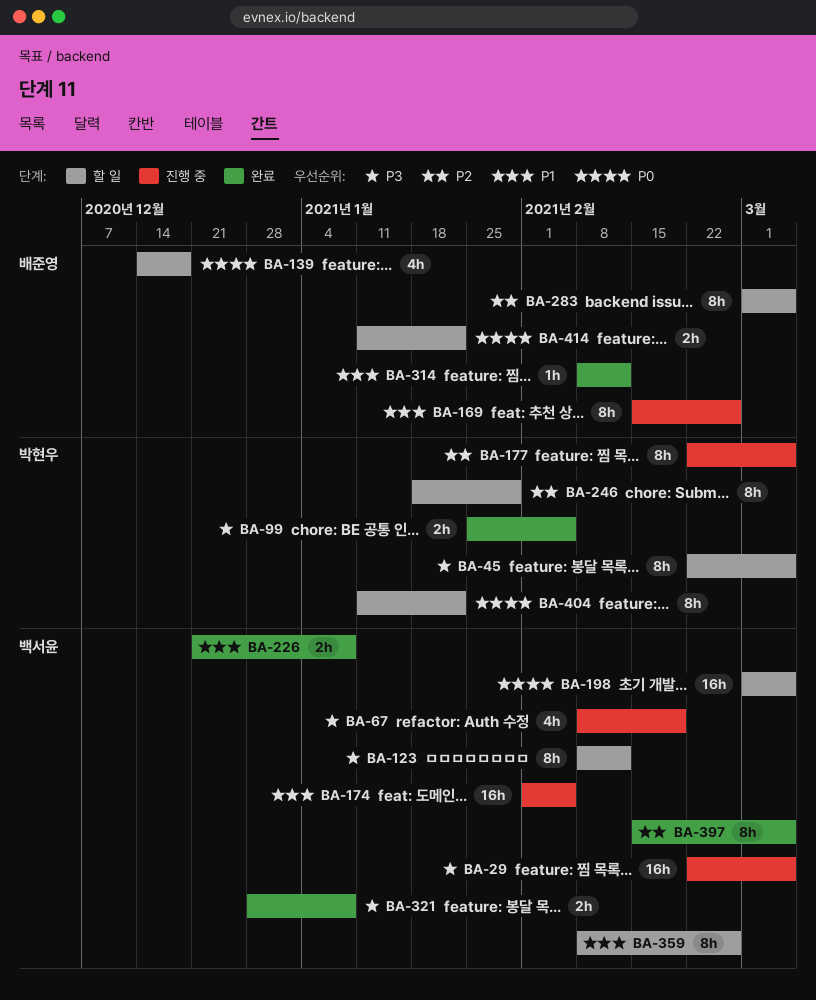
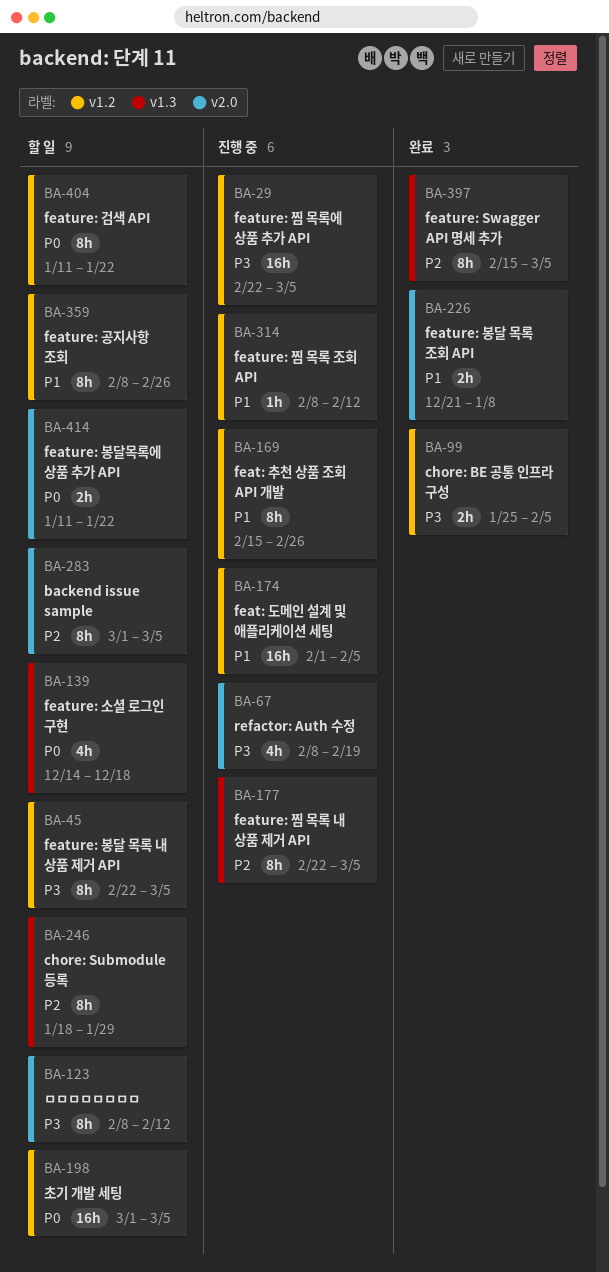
BA-314, status: 완료 -> 진행 중
BA-321: present -> none

